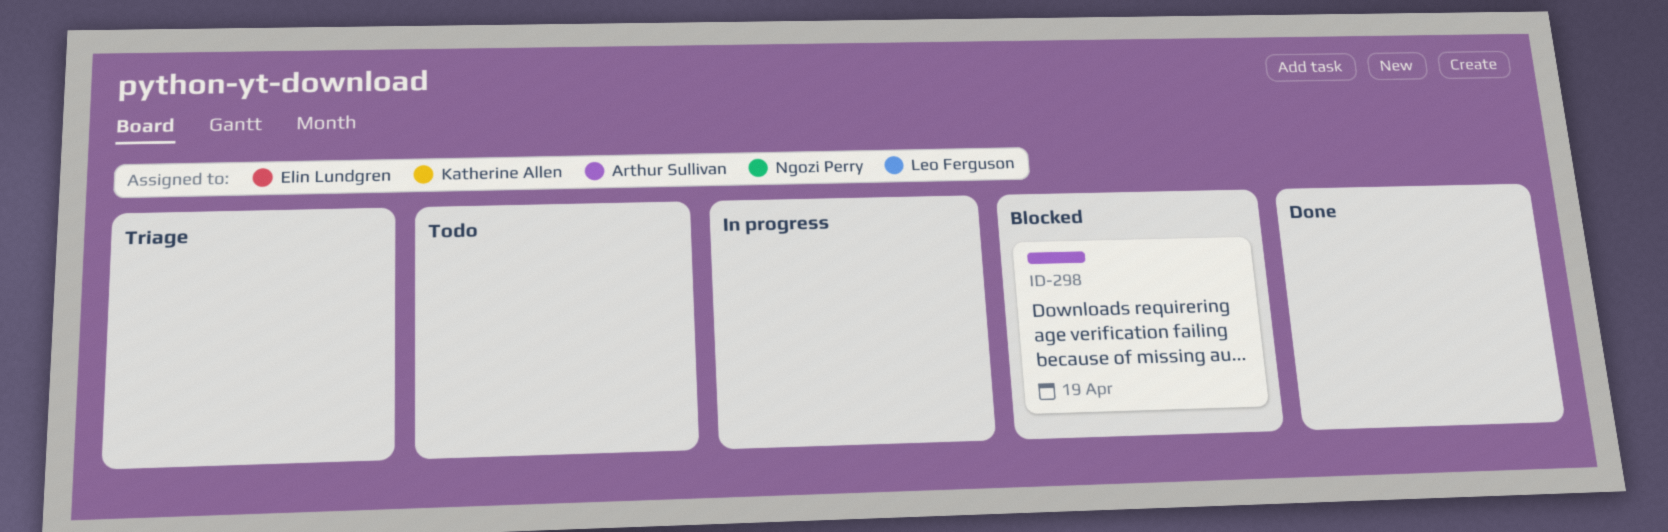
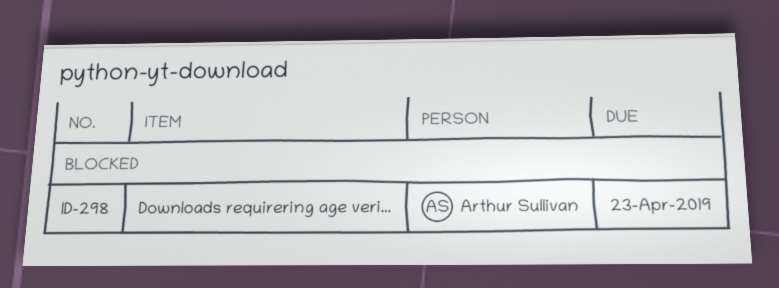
ID-298, due: Apr 19 -> Apr 23

